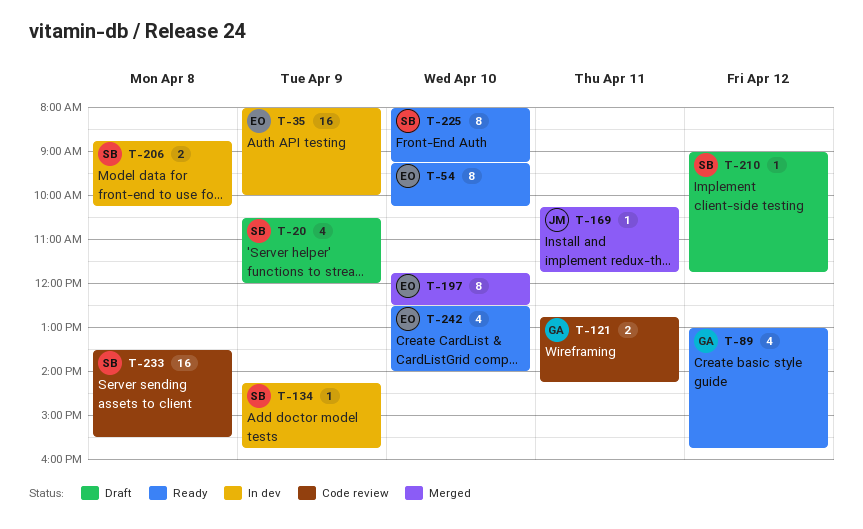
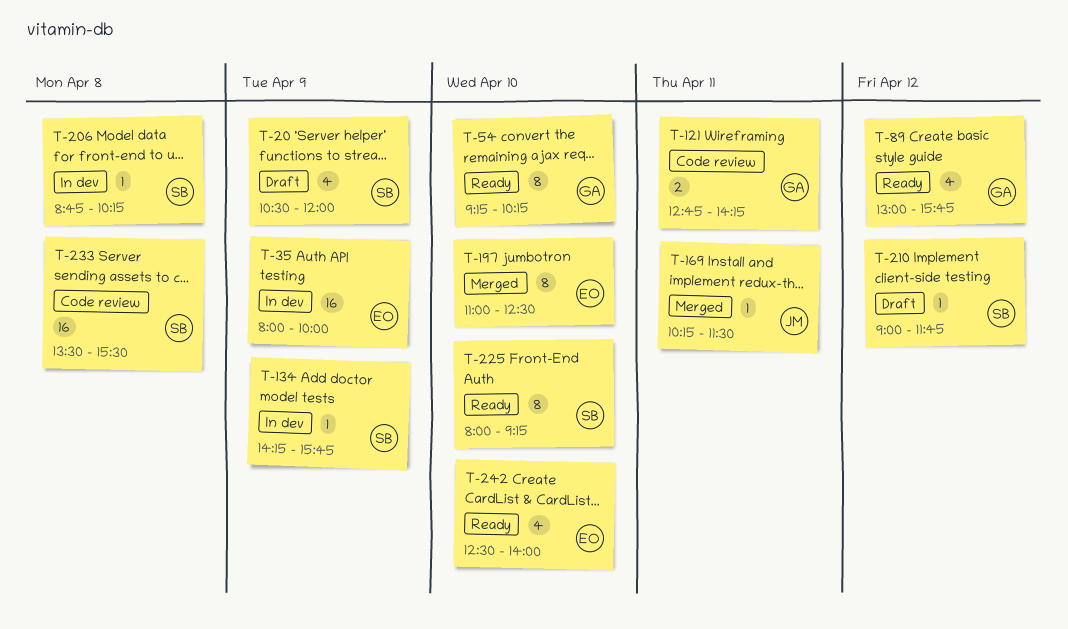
T-54, owner: EO -> GA
T-169, ends: 11:45 -> 11:30
T-197, begins: 11:45 -> 11:00
T-206, estimate: 2 -> 1

